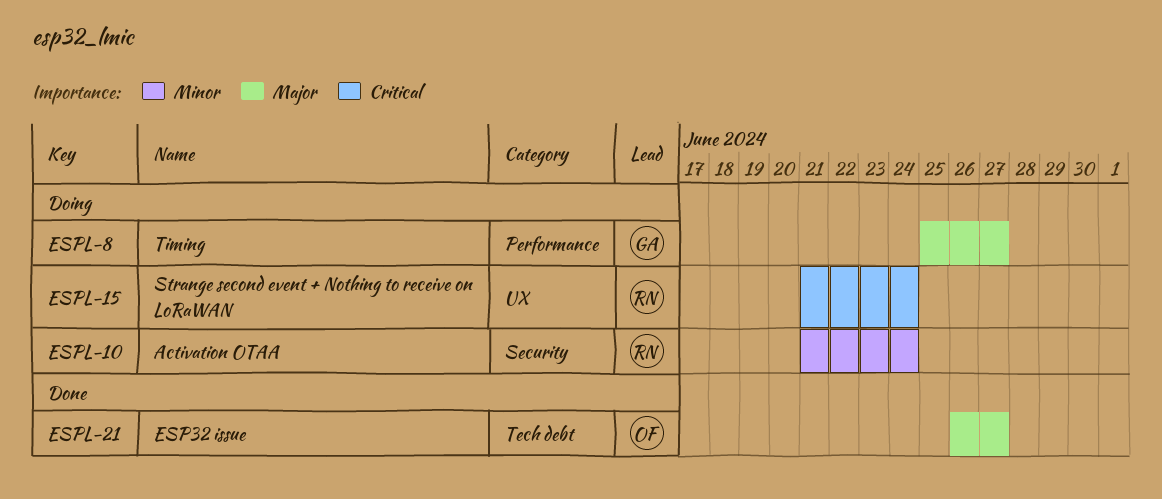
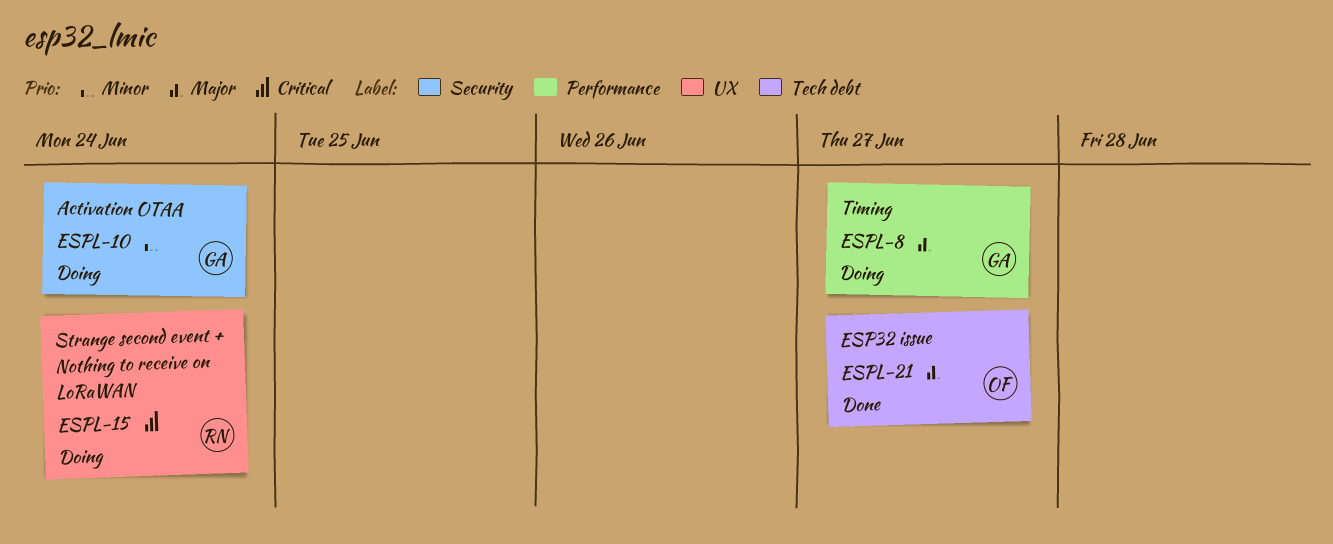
ESPL-10, owner: RN -> GA

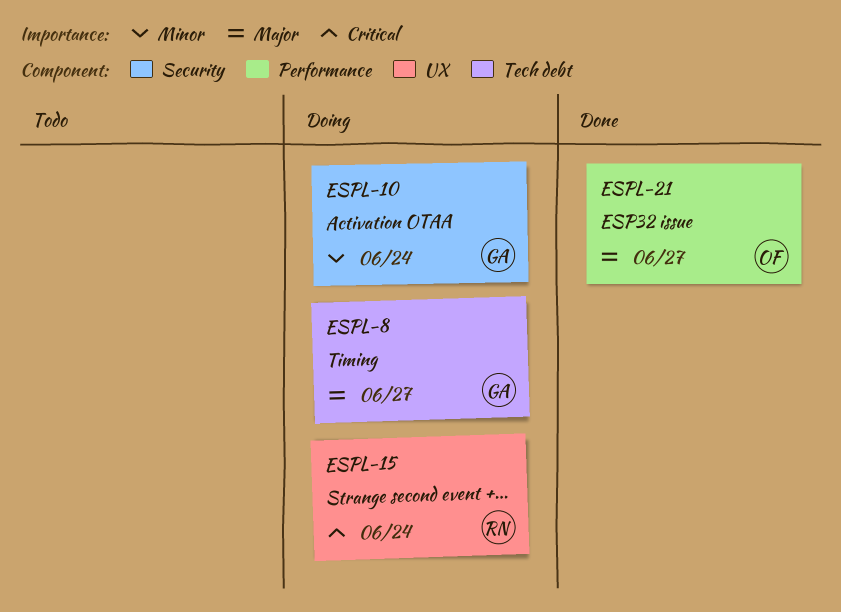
ESPL-8, label: Performance -> Tech debt
ESPL-21, label: Tech debt -> Performance

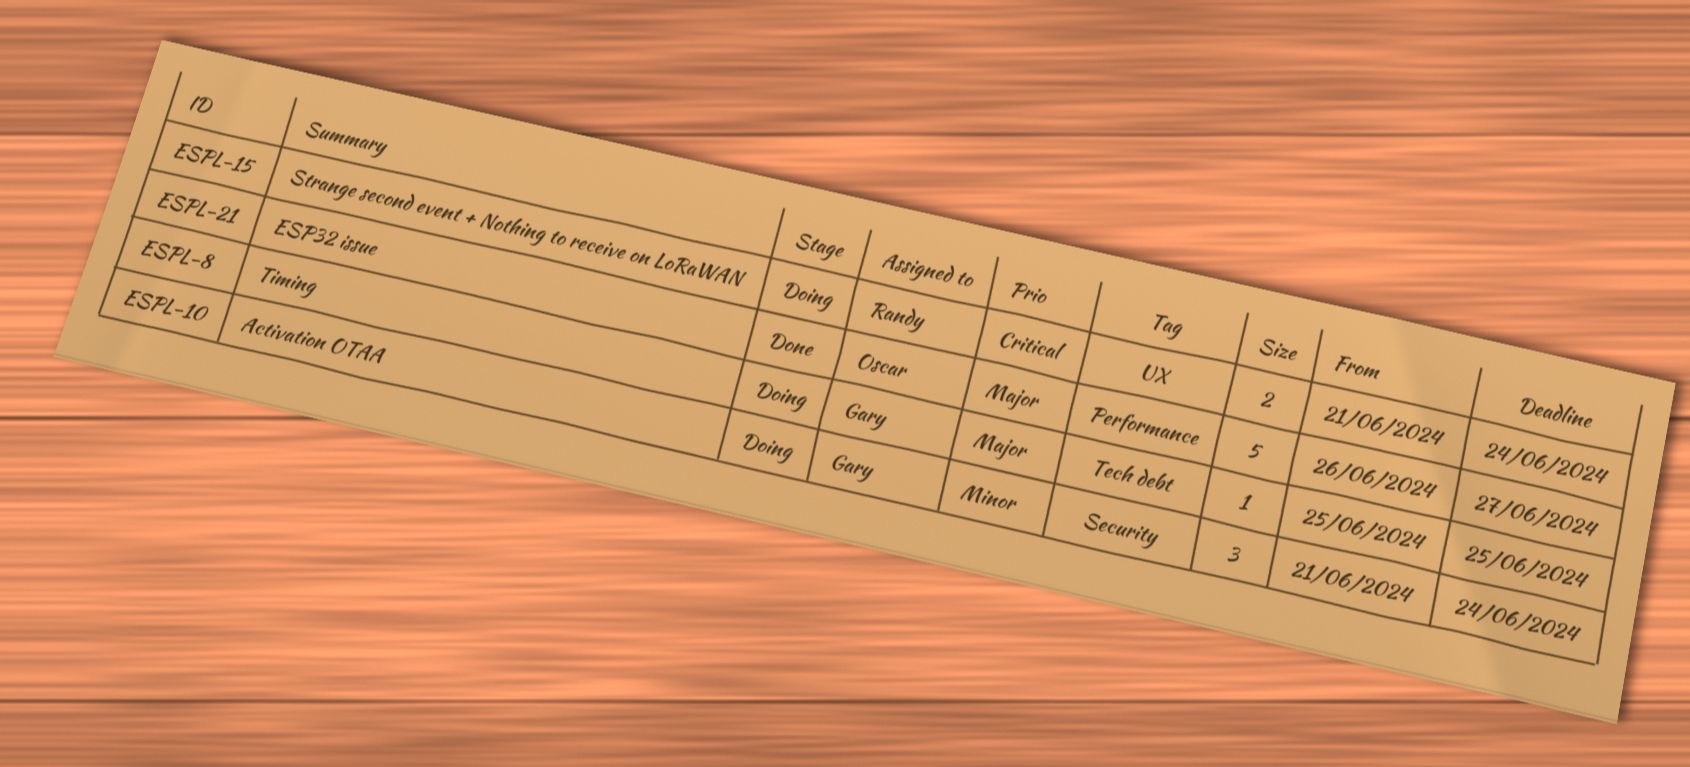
ESPL-8, due: Jun 27 -> Jun 25

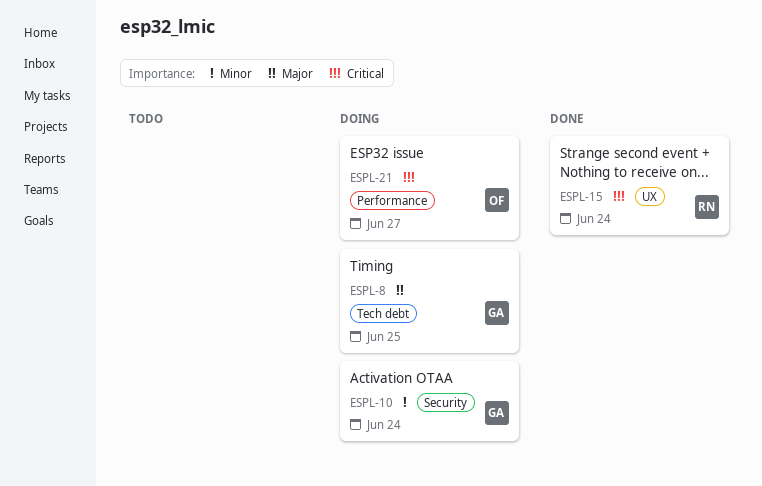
ESPL-15, status: Doing -> Done
ESPL-21, status: Done -> Doing
ESPL-21, priority: Major -> Critical

